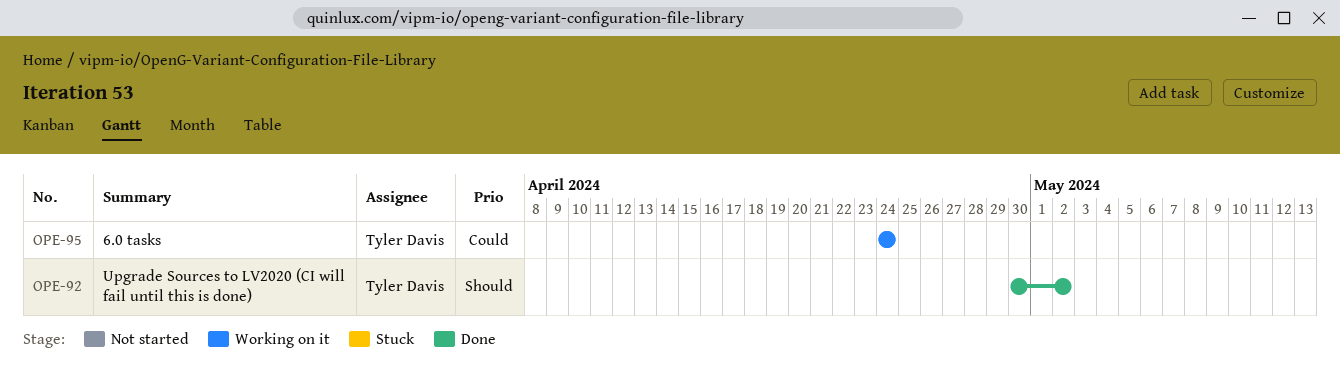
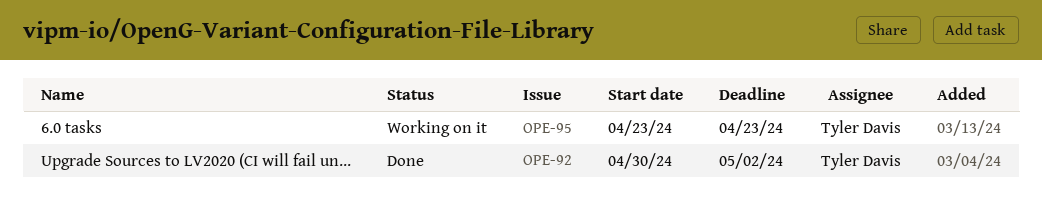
OPE-95, start: Apr 24 -> Apr 23
OPE-95, due: Apr 24 -> Apr 23

